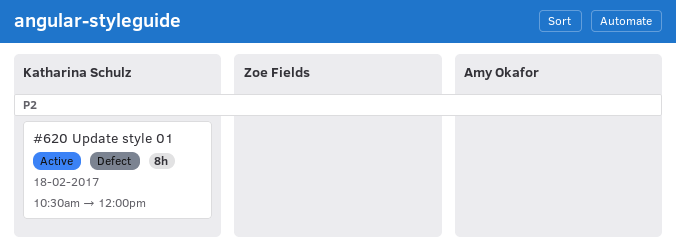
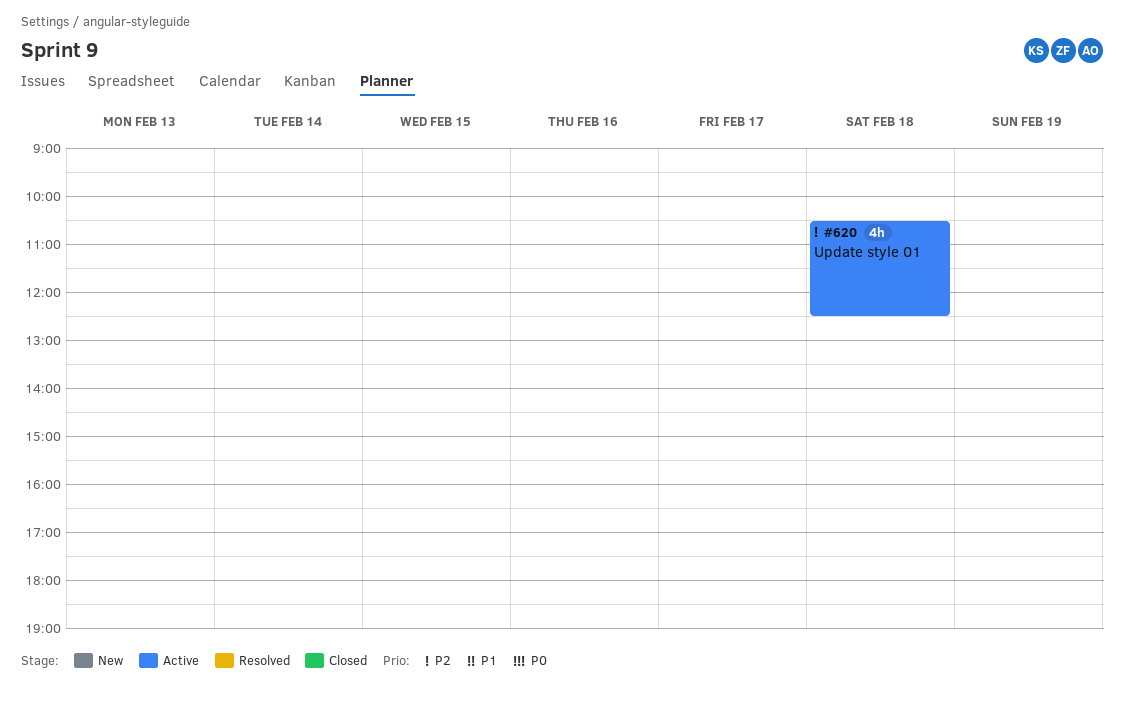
#620, estimate: 8h -> 4h
#620, ends: 12:00 -> 12:30

